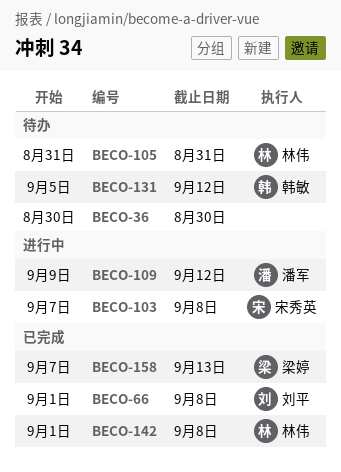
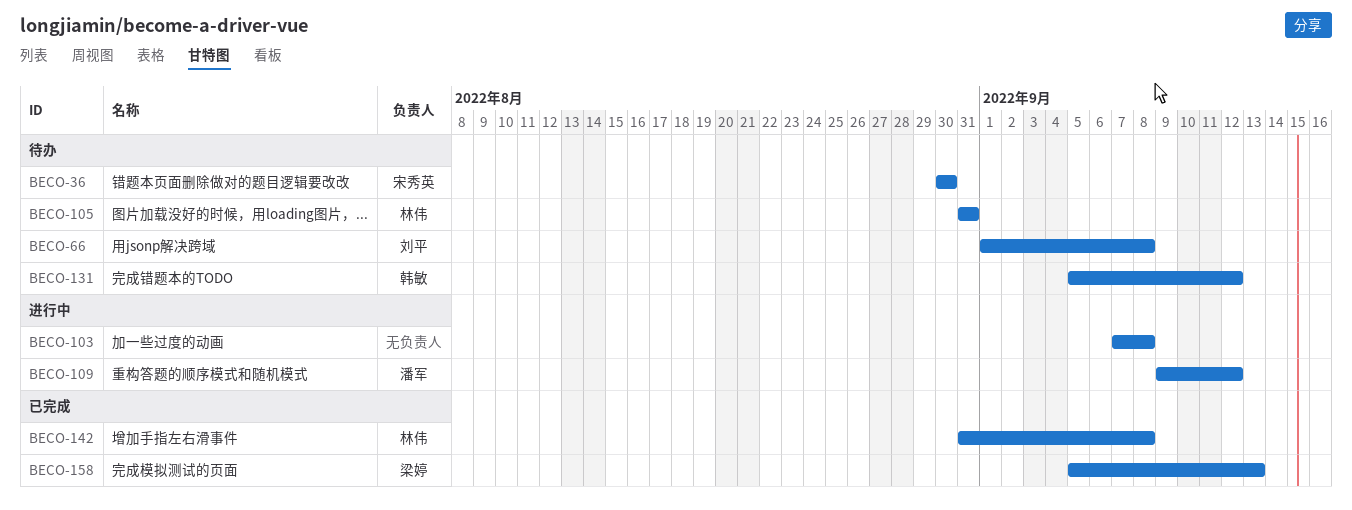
BECO-36, owner: none -> 宋秀英
BECO-66, status: 已完成 -> 待办
BECO-103, owner: 宋秀英 -> none
BECO-142, start: Sep 1 -> Aug 31
BECO-158, start: Sep 7 -> Sep 5

